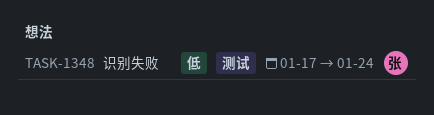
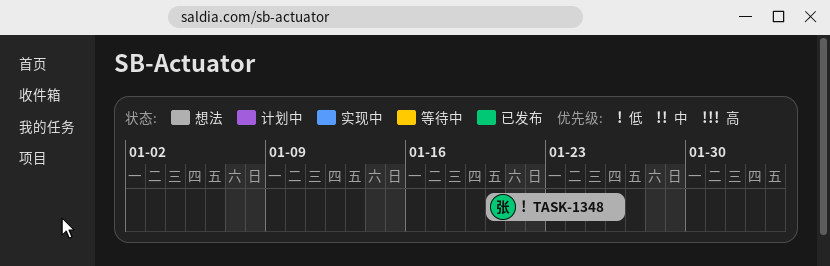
TASK-1348, start: Jan 17 -> Jan 20
TASK-1348, due: Jan 24 -> Jan 26

